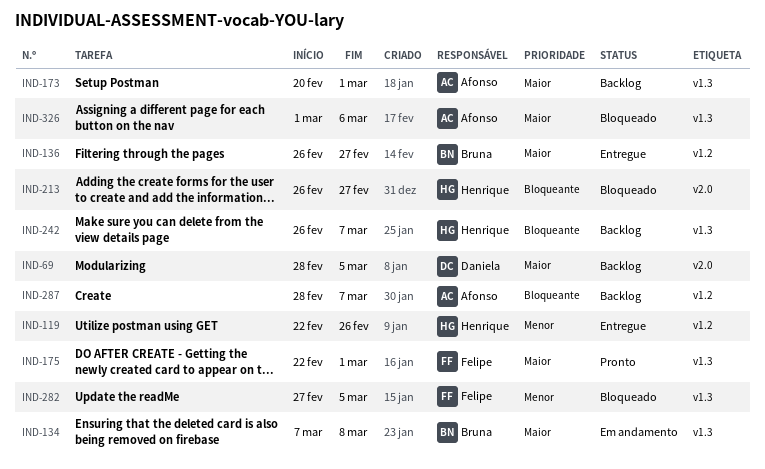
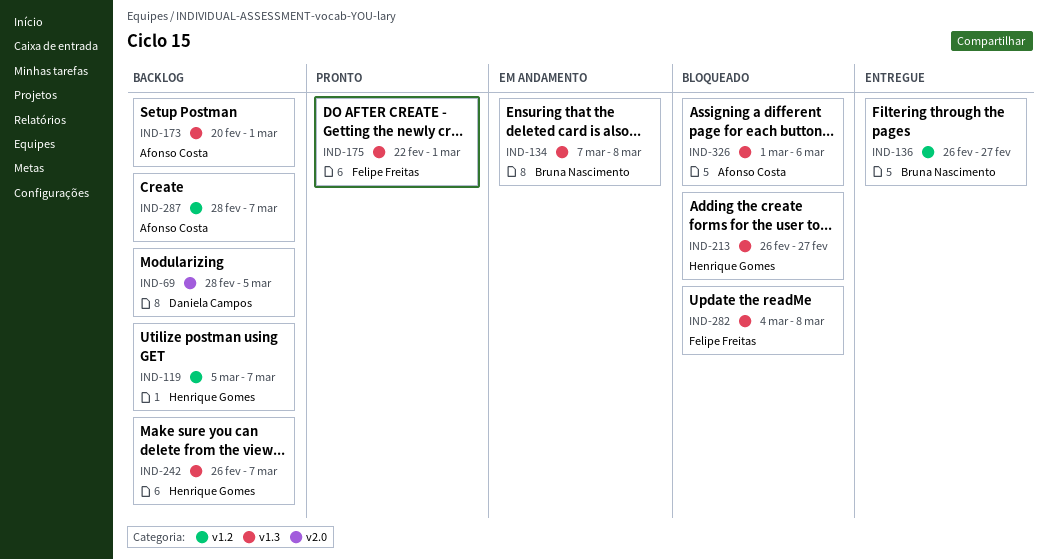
IND-119, status: Entregue -> Backlog
IND-119, start: Feb 22 -> Mar 5
IND-119, due: Feb 26 -> Mar 7
IND-213, label: v2.0 -> v1.3
IND-282, start: Feb 27 -> Mar 4
IND-282, due: Mar 5 -> Mar 8

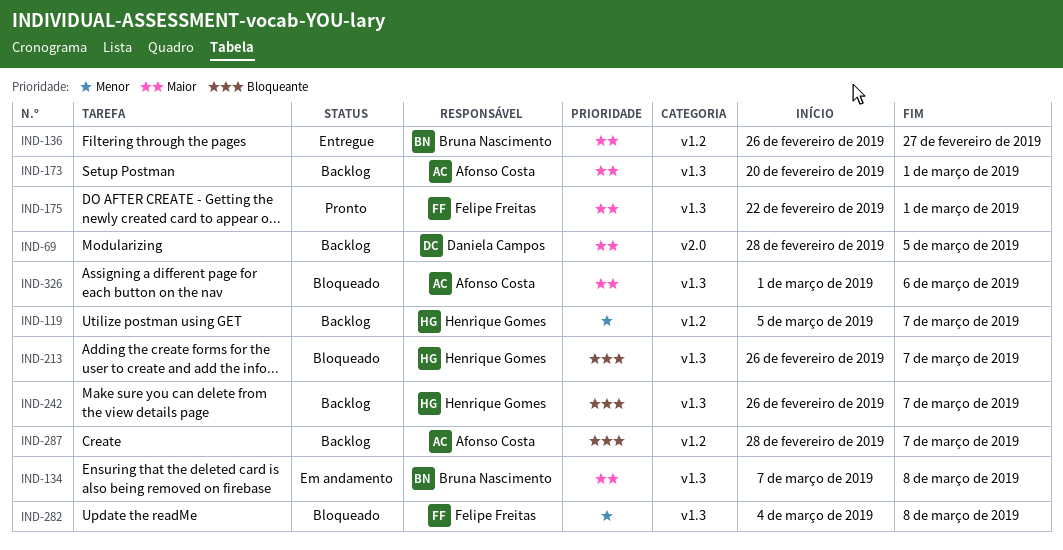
IND-213, due: Feb 27 -> Mar 7

